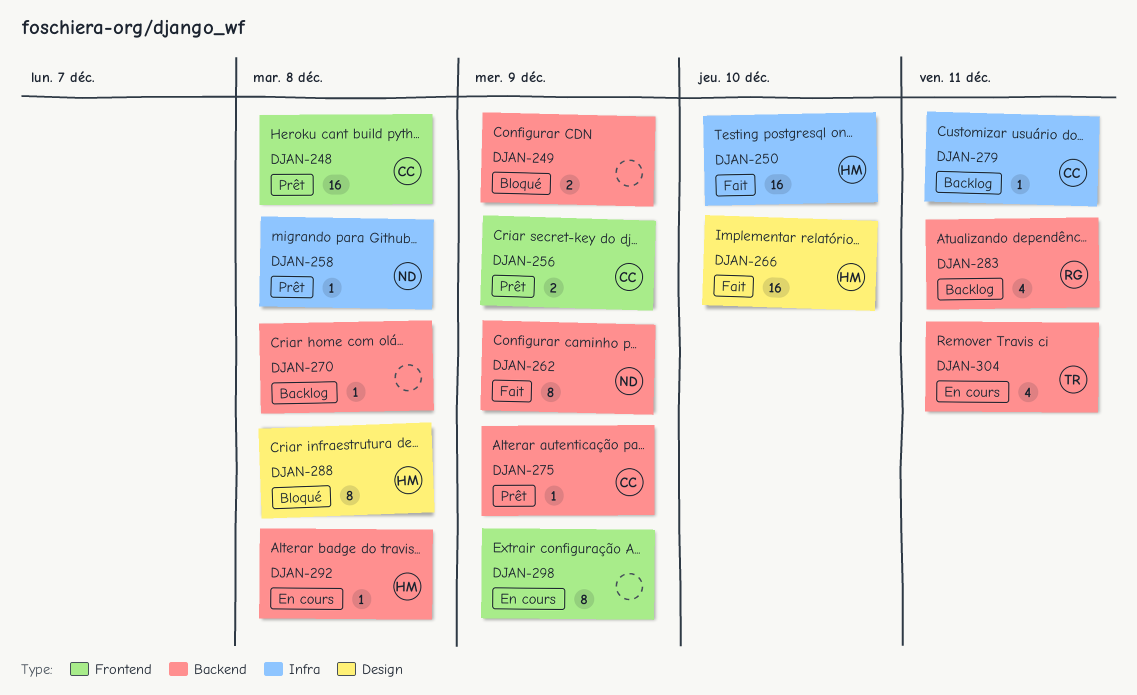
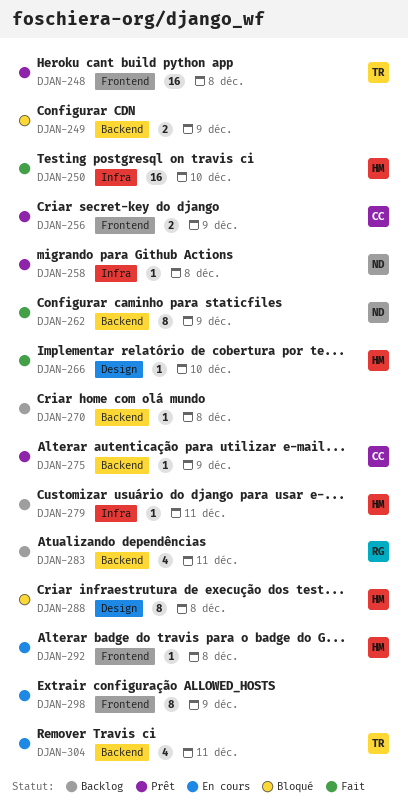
DJAN-248, owner: CC -> TR
DJAN-266, estimate: 16 -> 1
DJAN-279, owner: CC -> HM
DJAN-292, label: Backend -> Frontend

